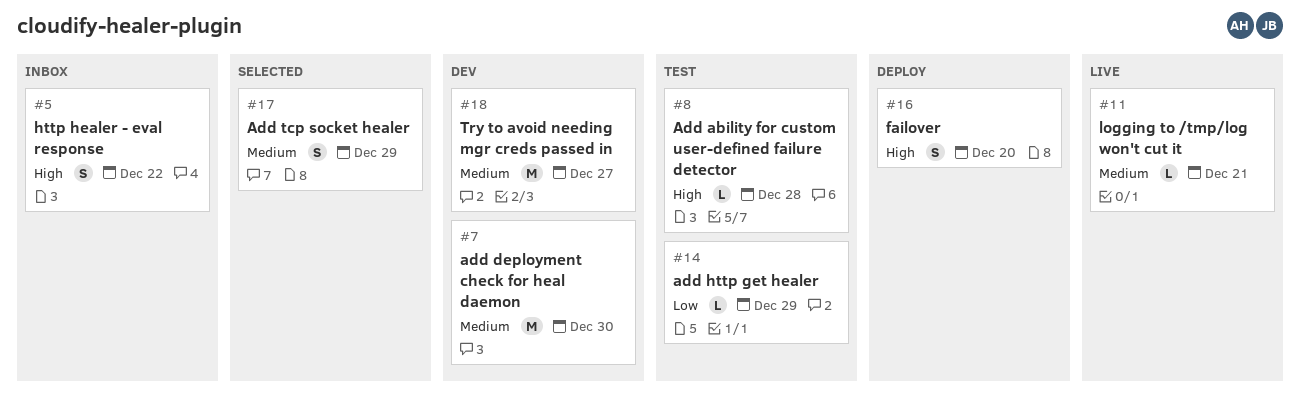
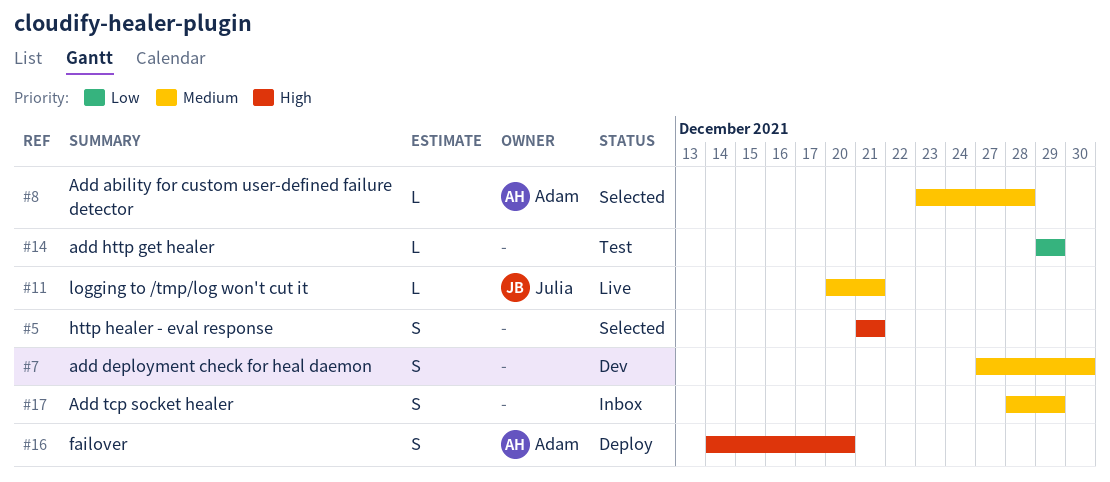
#5, status: Inbox -> Selected
#5, due: Dec 22 -> Dec 21
#7, estimate: M -> S
#8, status: Test -> Selected
#8, priority: High -> Medium
#17, status: Selected -> Inbox
#18: present -> none

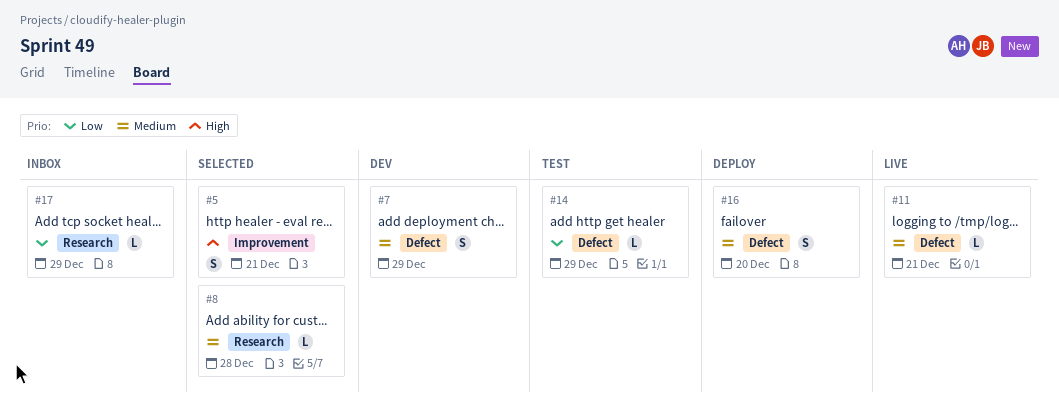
#7, due: Dec 30 -> Dec 29
#16, priority: High -> Medium
#17, priority: Medium -> Low
#17, estimate: S -> L

